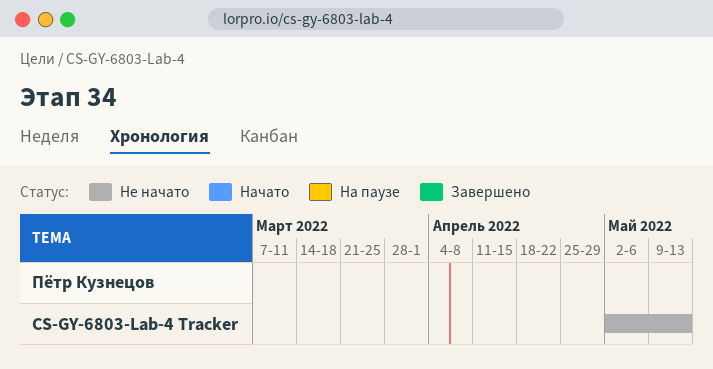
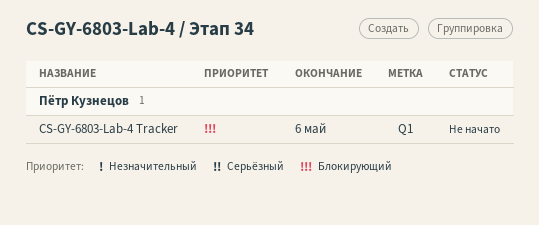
CS-GY-6803-Lab-4 Tracker, due: May 13 -> May 6

